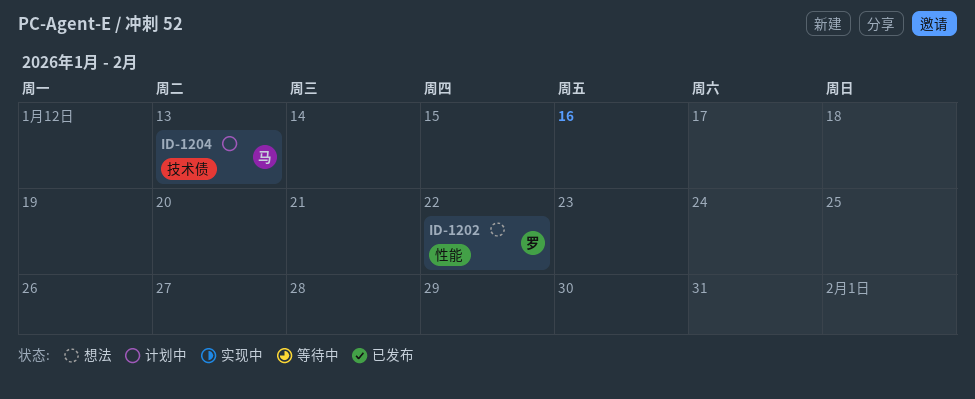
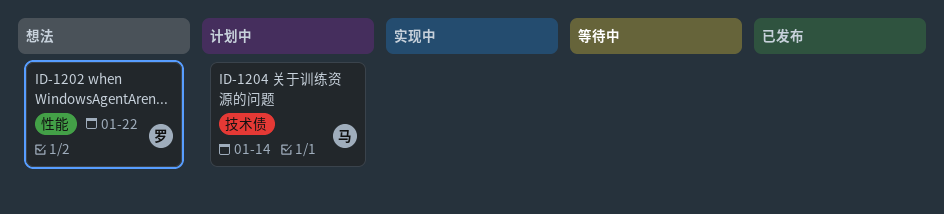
ID-1204, due: Jan 13 -> Jan 14

